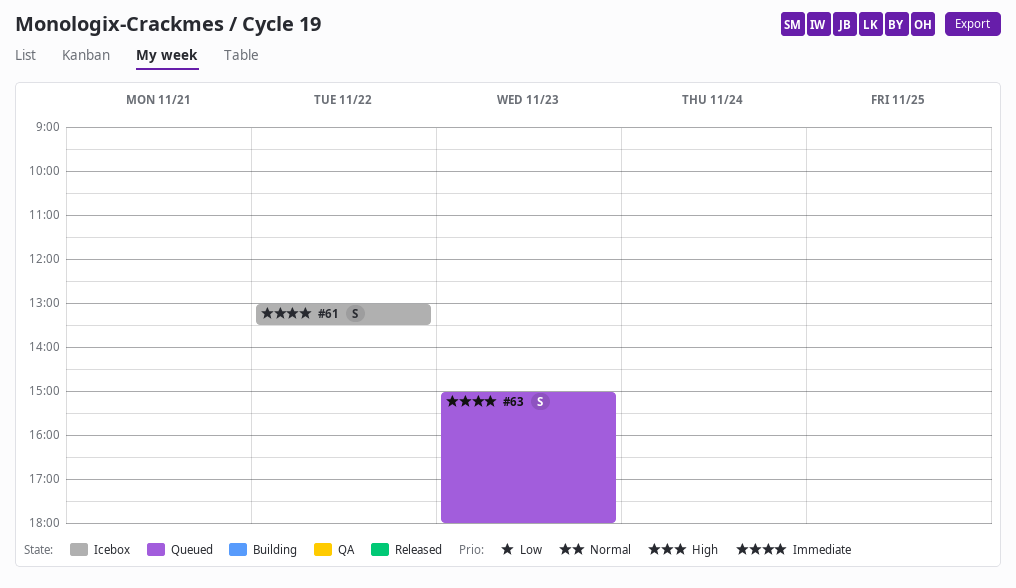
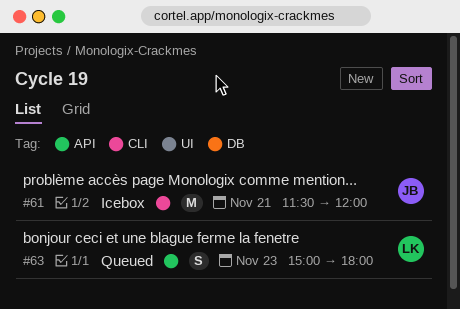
#61, estimate: S -> M
#61, day: Nov 22 -> Nov 21
#61, begins: 13:00 -> 11:30
#61, ends: 13:30 -> 12:00

